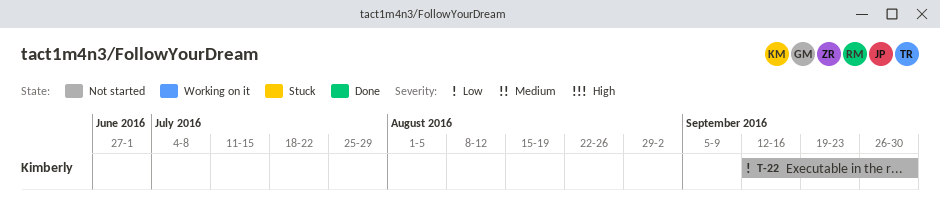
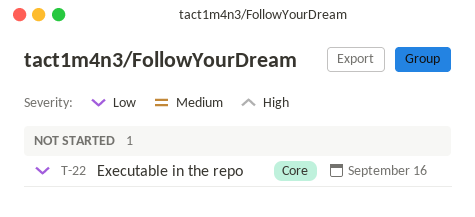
T-22, due: Sep 30 -> Sep 16

